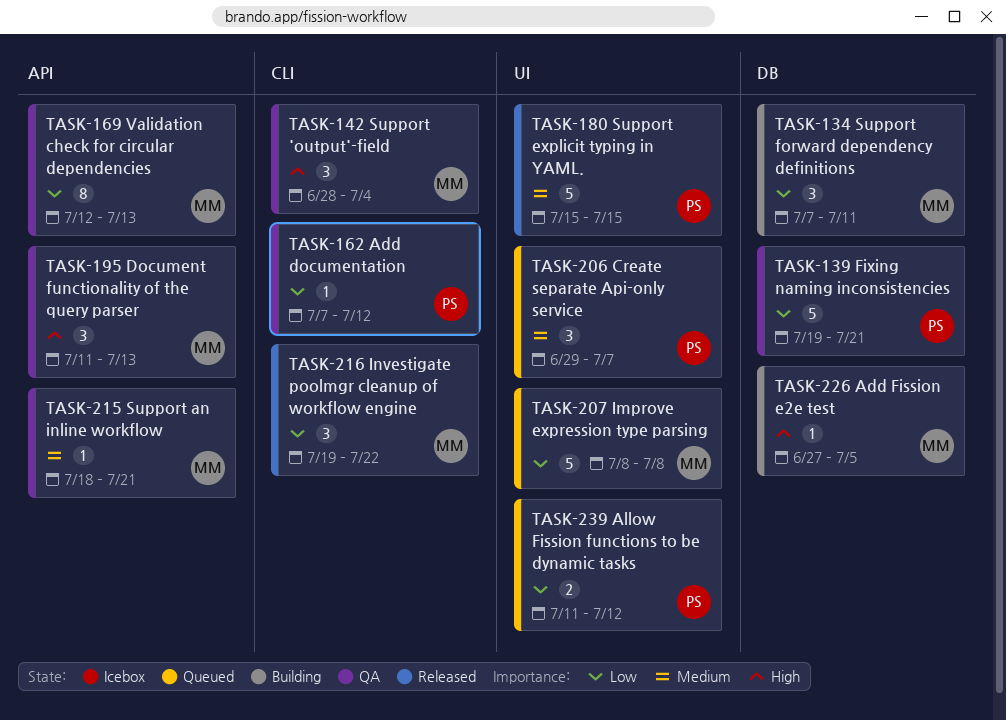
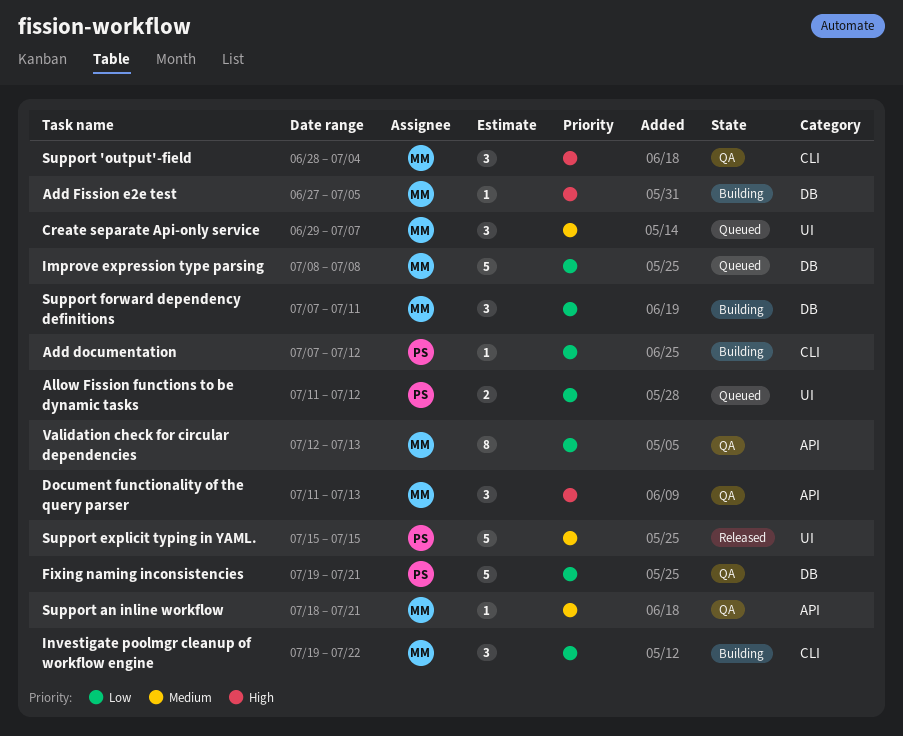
Add documentation, status: QA -> Building
Create separate Api-only service, owner: PS -> MM
Improve expression type parsing, label: UI -> DB
Investigate poolmgr cleanup of workflow engine, status: Released -> Building

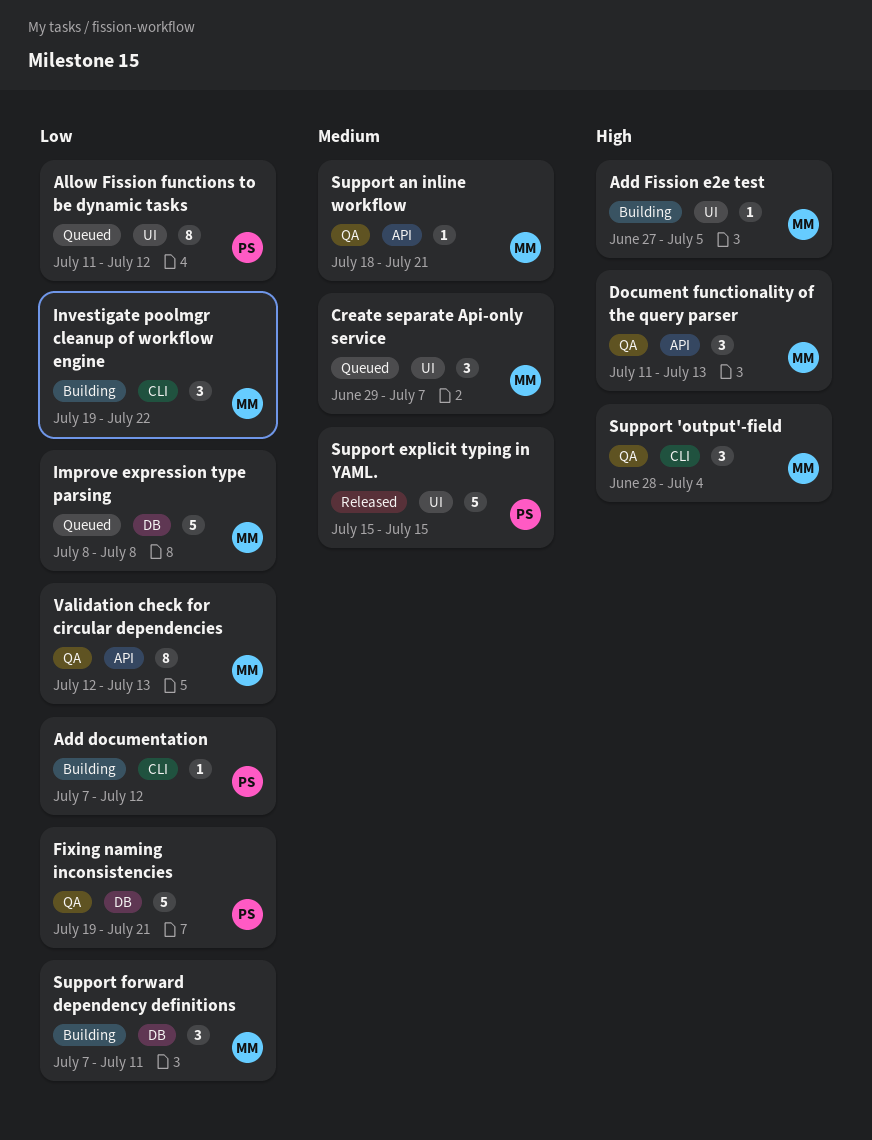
Add Fission e2e test, label: DB -> UI
Allow Fission functions to be dynamic tasks, estimate: 2 -> 8

